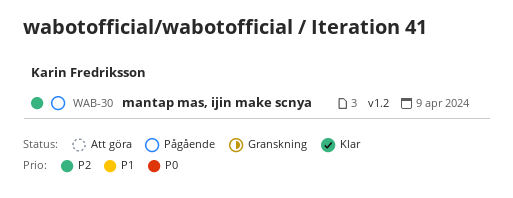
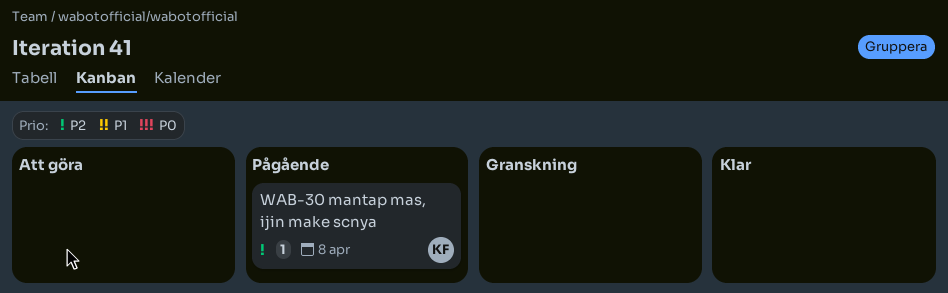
WAB-30, due: Apr 9 -> Apr 8

